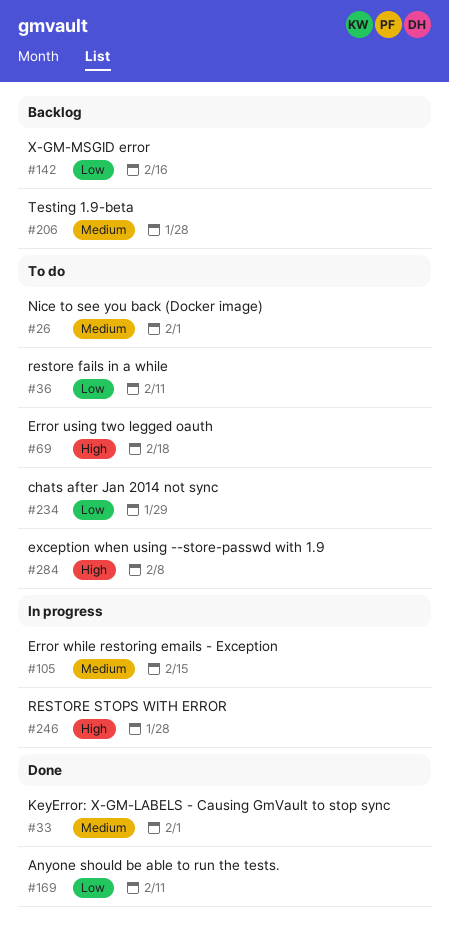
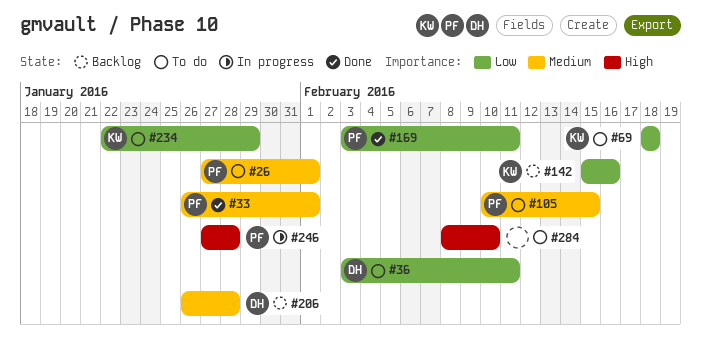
#69, priority: High -> Low
#105, status: In progress -> To do
#284, due: Feb 8 -> Feb 10

